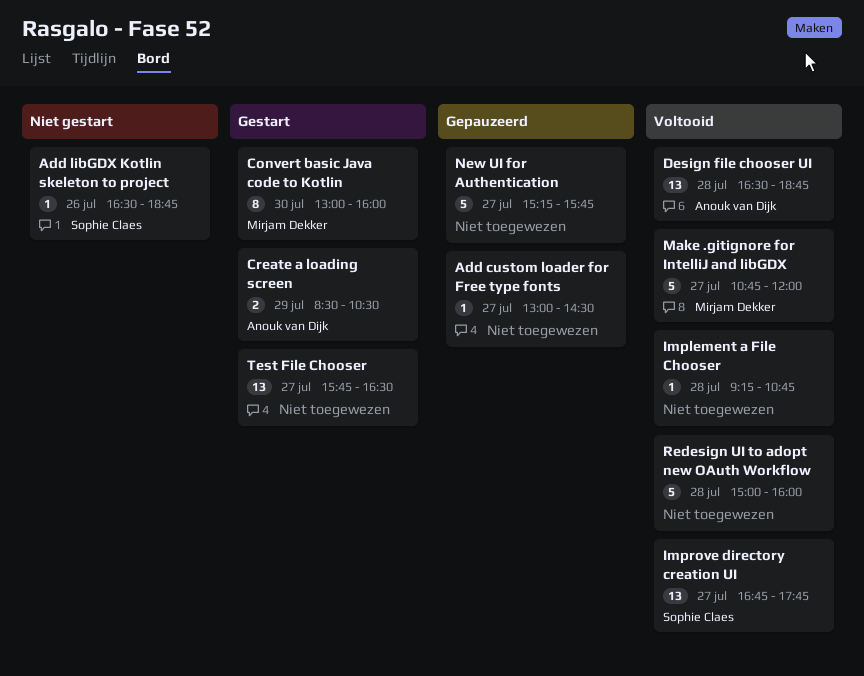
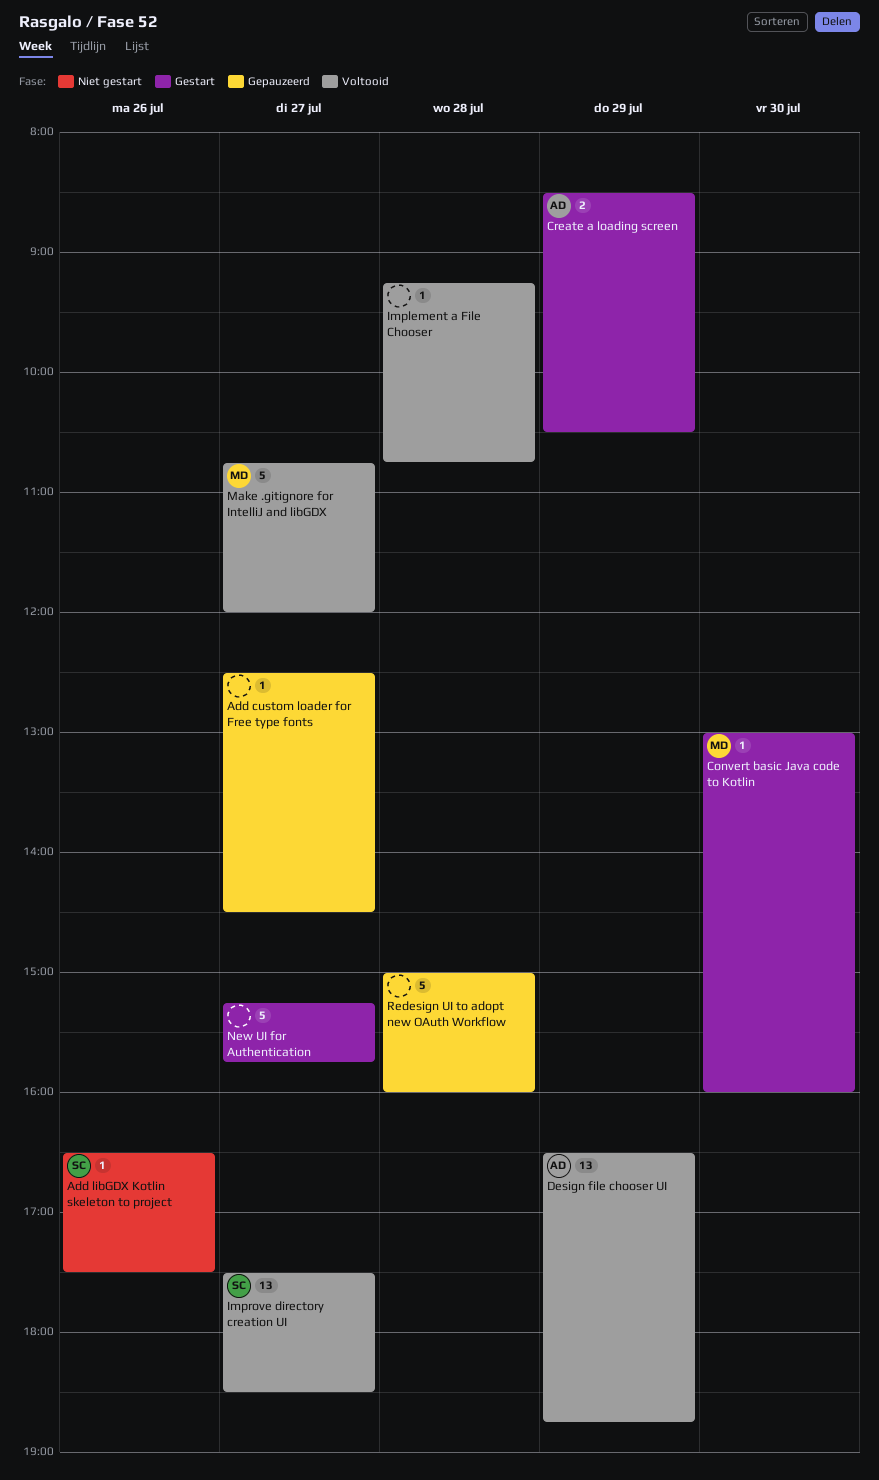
Add custom loader for Free type fonts, begins: 13:00 -> 12:30
Add libGDX Kotlin skeleton to project, ends: 18:45 -> 17:30
Convert basic Java code to Kotlin, estimate: 8 -> 1
Design file chooser UI, day: Jul 28 -> Jul 29
Improve directory creation UI, begins: 16:45 -> 17:30
Improve directory creation UI, ends: 17:45 -> 18:30
New UI for Authentication, status: Gepauzeerd -> Gestart
Redesign UI to adopt new OAuth Workflow, status: Voltooid -> Gepauzeerd
Test File Chooser: present -> none

